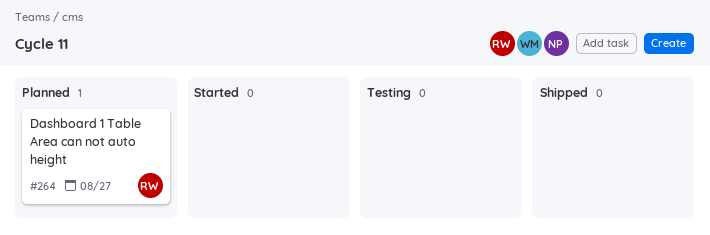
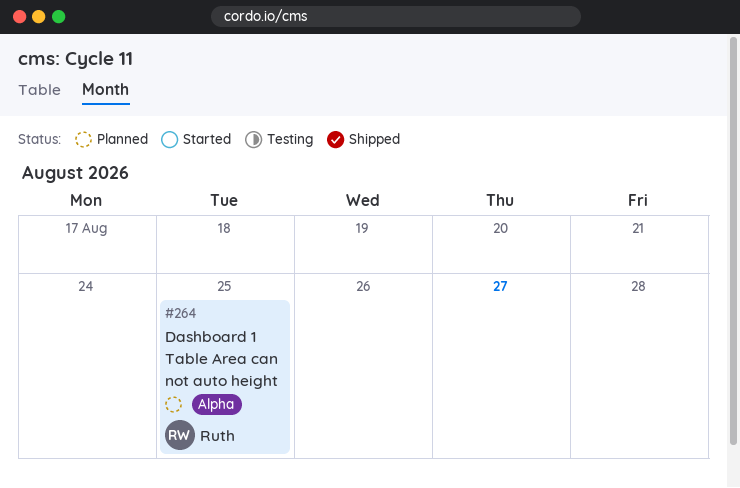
#264, due: Aug 27 -> Aug 25

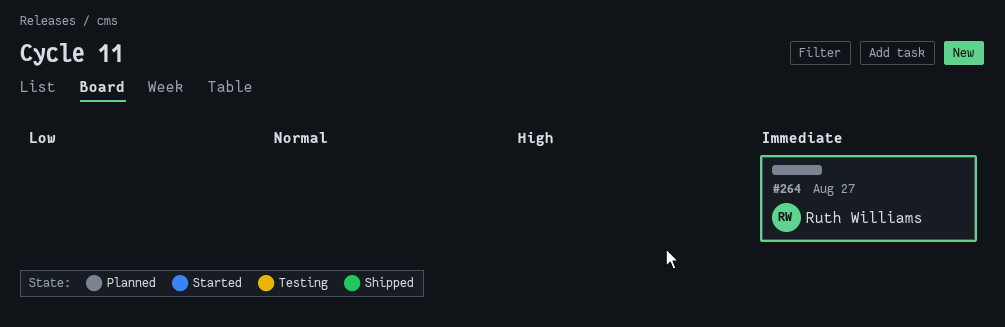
#264, due: Aug 25 -> Aug 27

